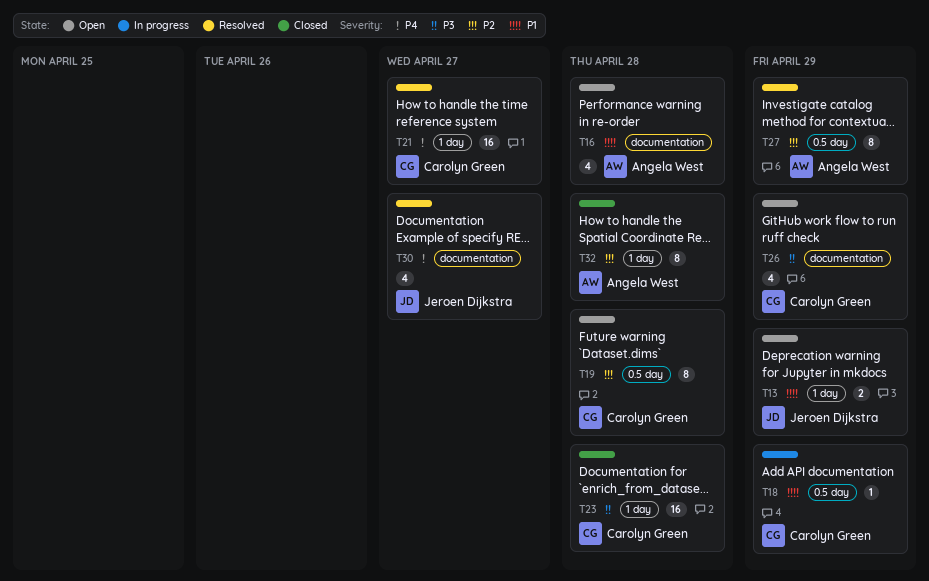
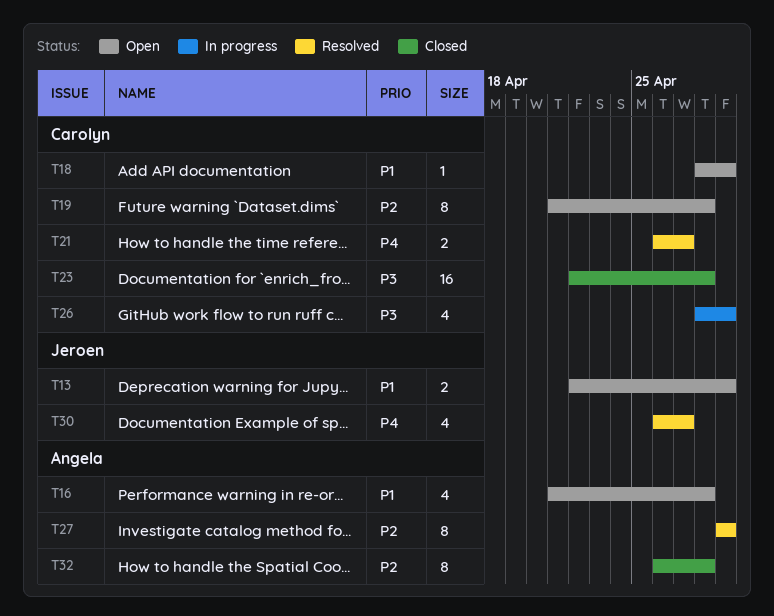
T18, status: In progress -> Open
T21, estimate: 16 -> 2
T26, status: Open -> In progress

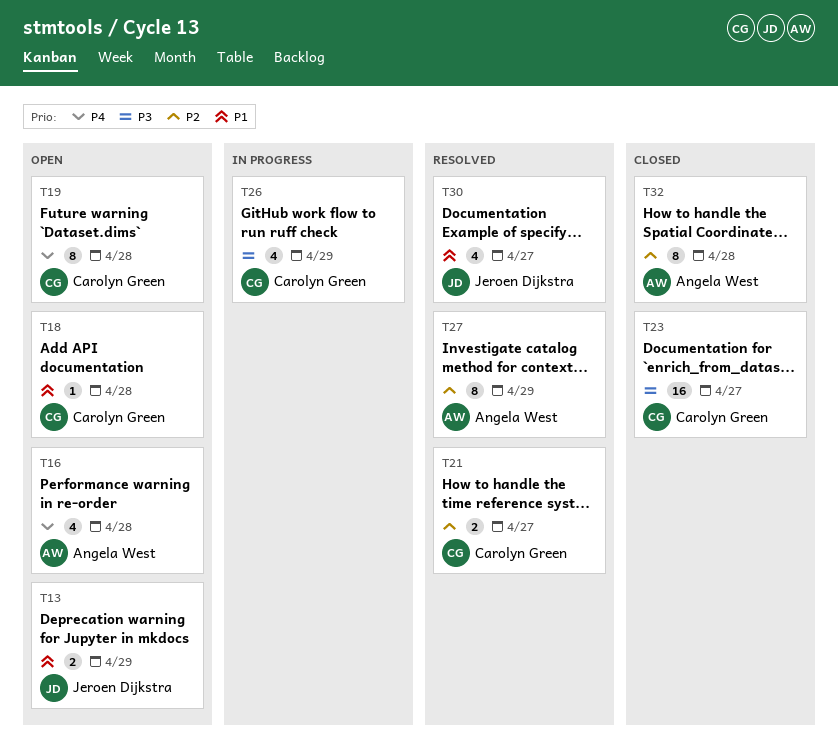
T16, priority: P1 -> P4
T18, due: Apr 29 -> Apr 28
T19, priority: P2 -> P4
T21, priority: P4 -> P2
T23, due: Apr 28 -> Apr 27
T30, priority: P4 -> P1

